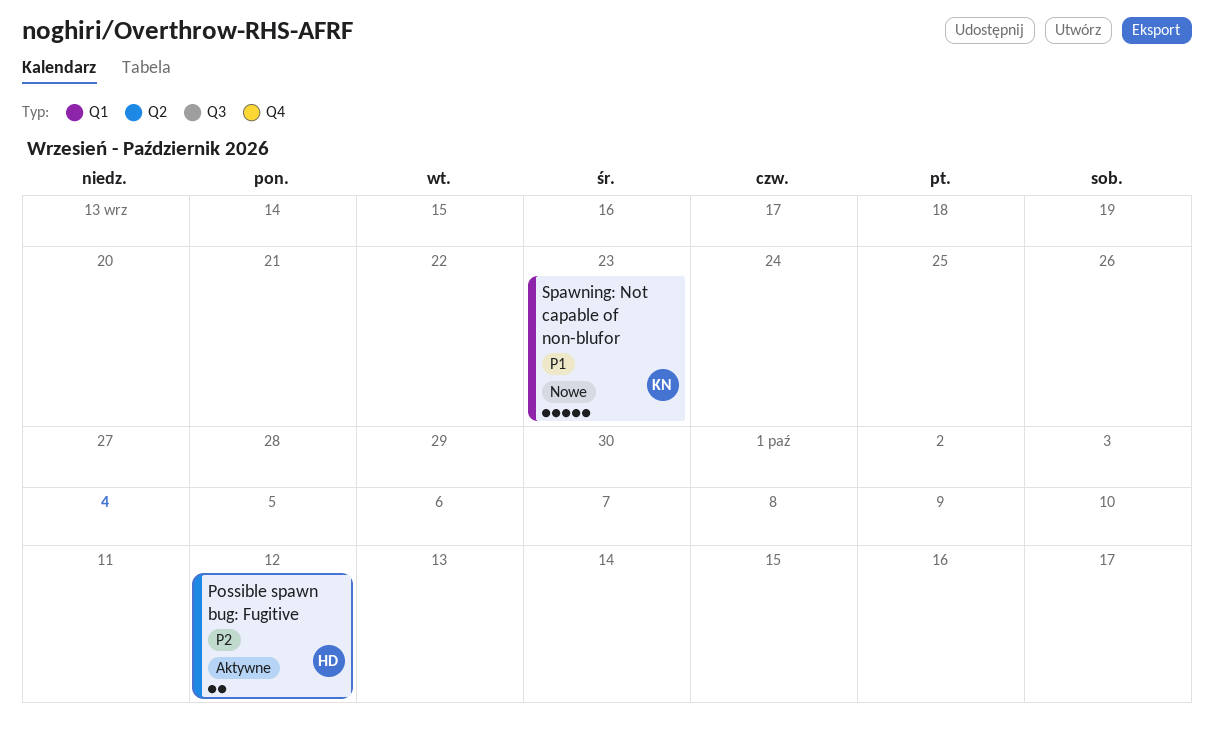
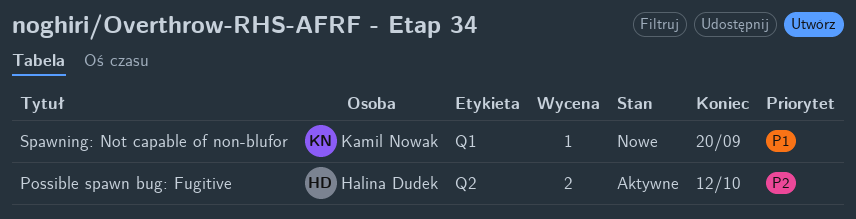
Spawning: Not capable of non-blufor, estimate: 5 -> 1
Spawning: Not capable of non-blufor, due: Sep 23 -> Sep 20

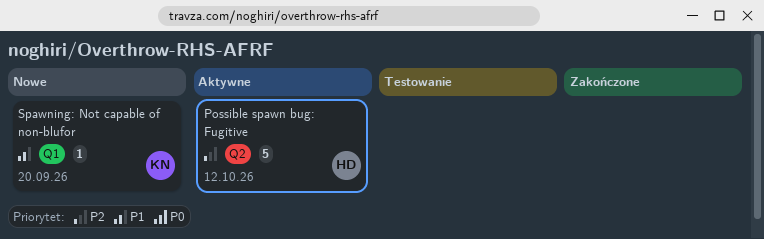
Possible spawn bug: Fugitive, estimate: 2 -> 5

